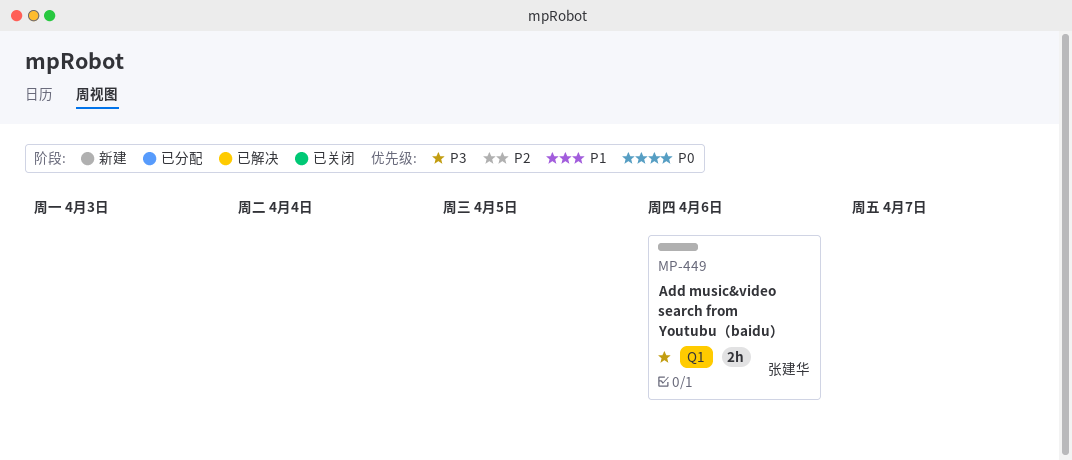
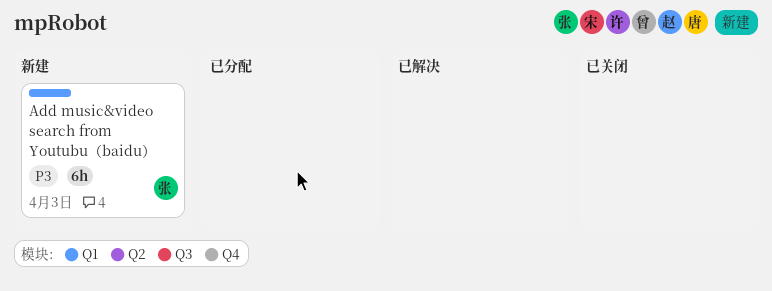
Add music&video search from Youtubu（baidu）, estimate: 2h -> 6h
Add music&video search from Youtubu（baidu）, due: Apr 6 -> Apr 3

